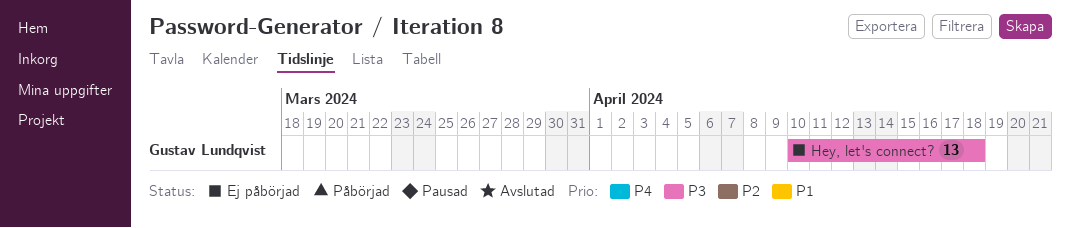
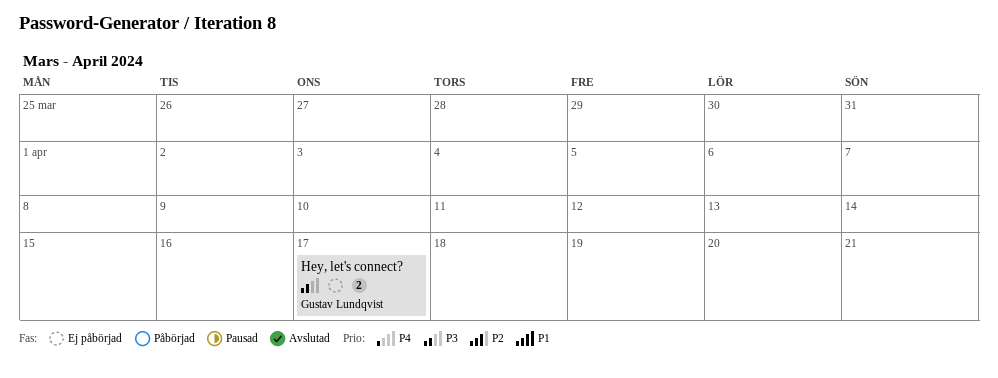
Hey, let's connect?, estimate: 13 -> 2
Hey, let's connect?, due: Apr 18 -> Apr 17

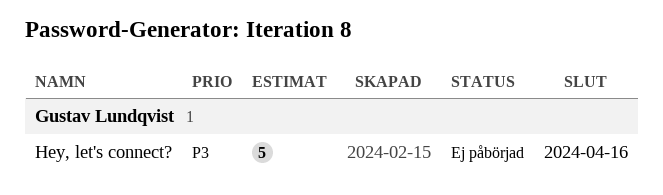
Hey, let's connect?, estimate: 2 -> 5
Hey, let's connect?, due: Apr 17 -> Apr 16

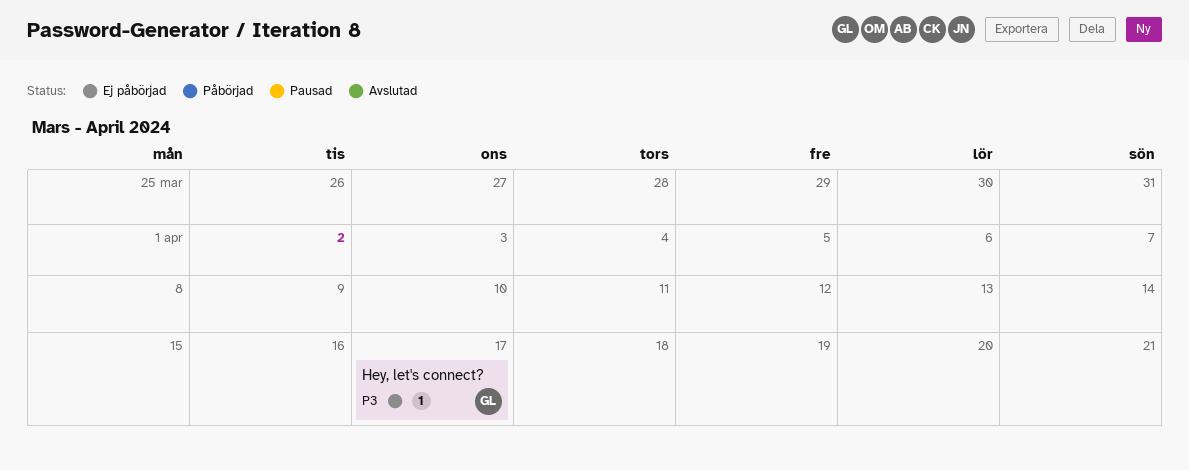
Hey, let's connect?, estimate: 5 -> 1
Hey, let's connect?, due: Apr 16 -> Apr 17

